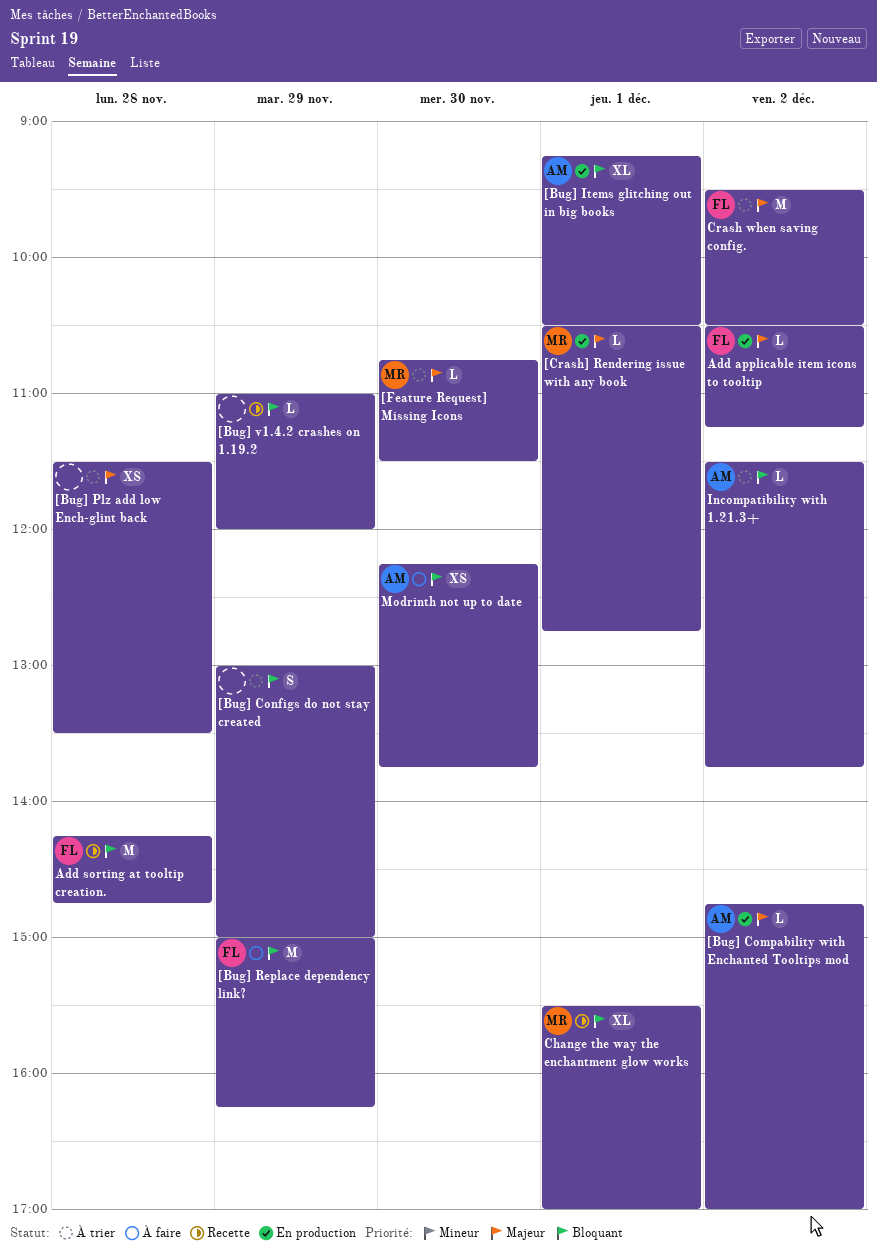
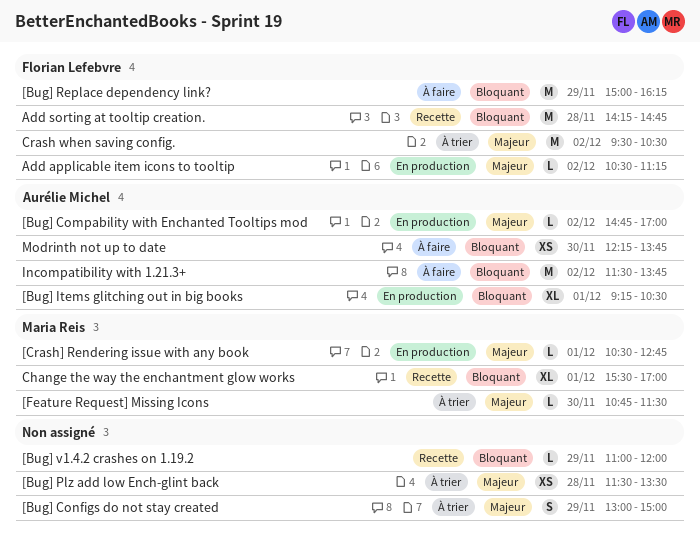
[Bug] Configs do not stay created, priority: Bloquant -> Majeur
Incompatibility with 1.21.3+, status: À trier -> À faire
Incompatibility with 1.21.3+, estimate: L -> M

